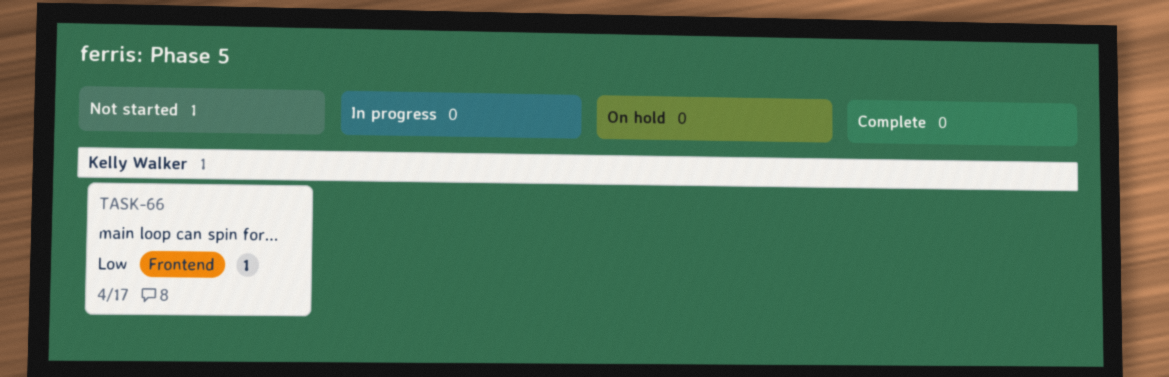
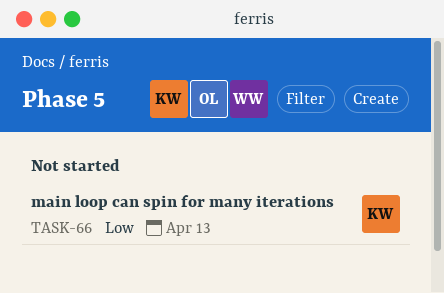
TASK-66, due: Apr 17 -> Apr 13

